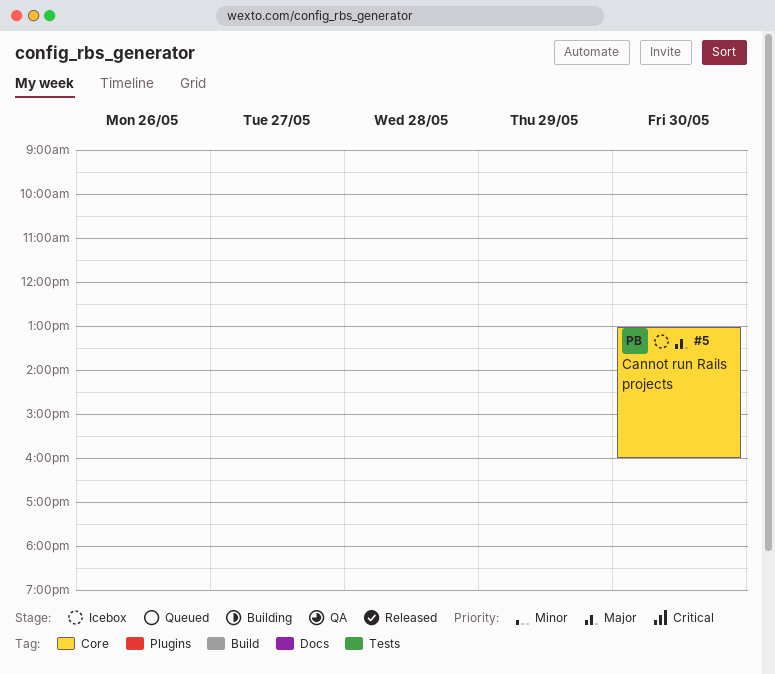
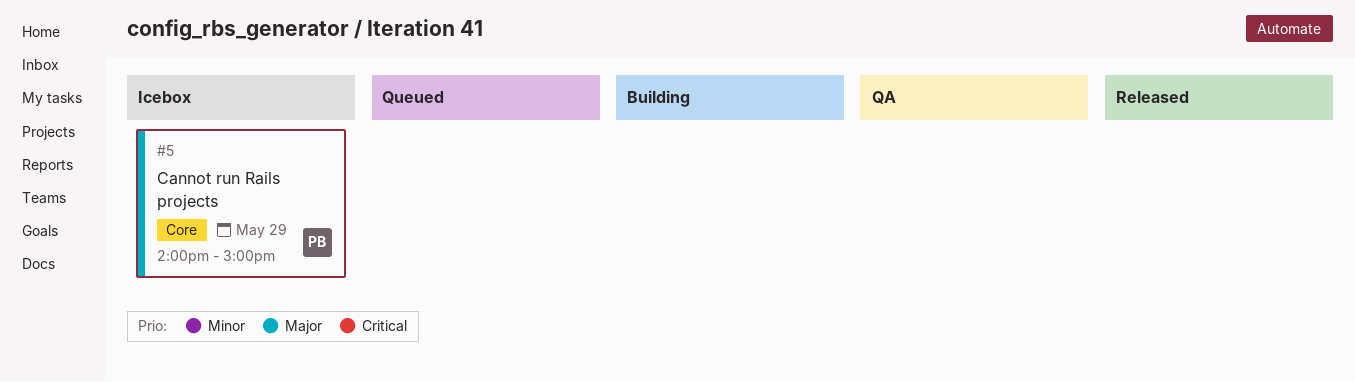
#5, day: May 30 -> May 29
#5, begins: 13:00 -> 14:00
#5, ends: 16:00 -> 15:00

